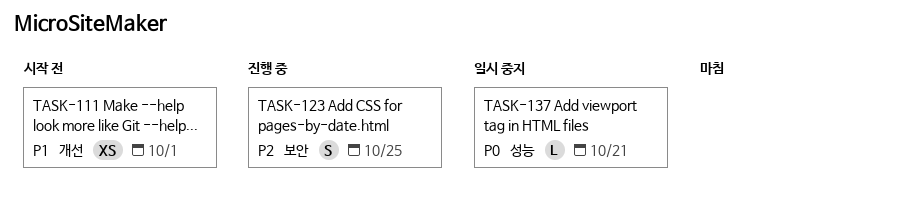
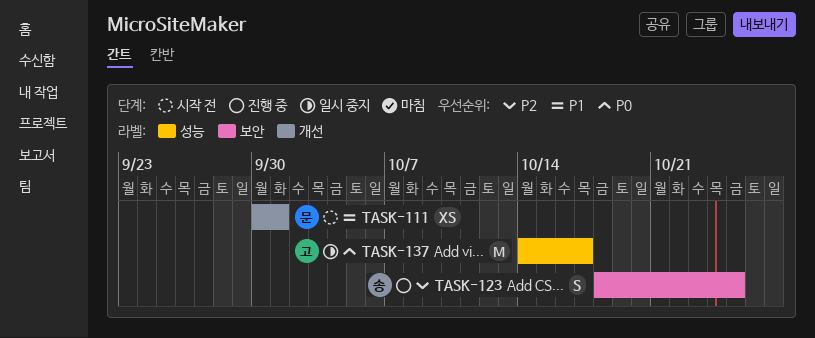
TASK-137, estimate: L -> M
TASK-137, due: Oct 21 -> Oct 17

